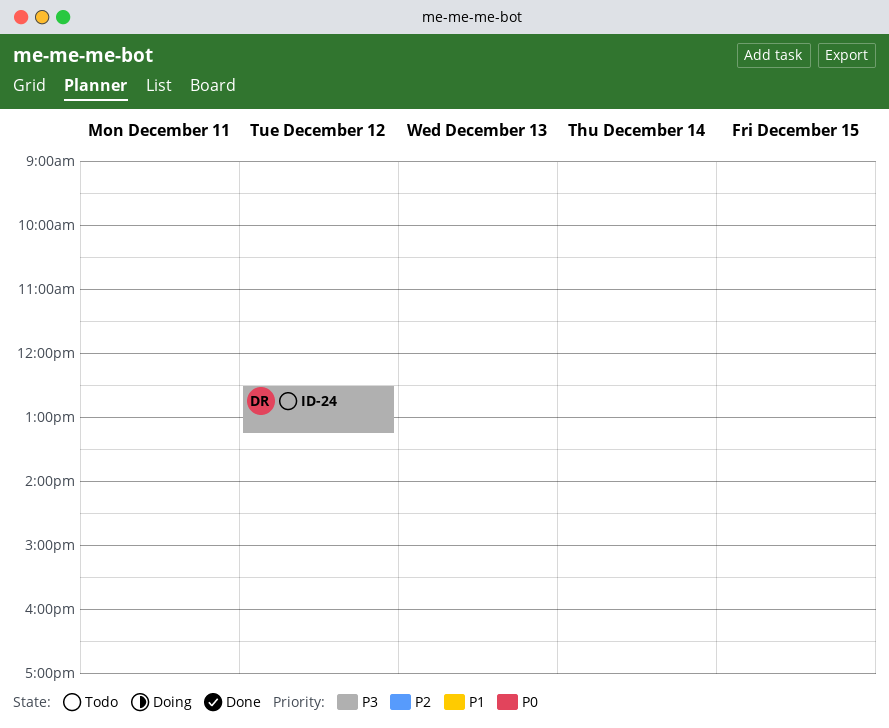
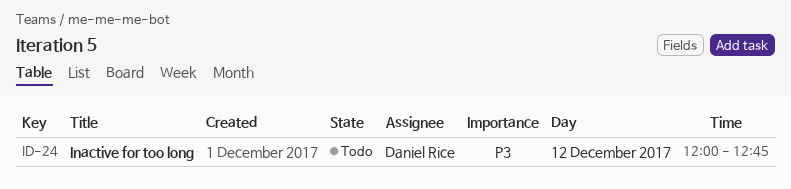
ID-24, begins: 12:30 -> 12:00
ID-24, ends: 13:15 -> 12:45

